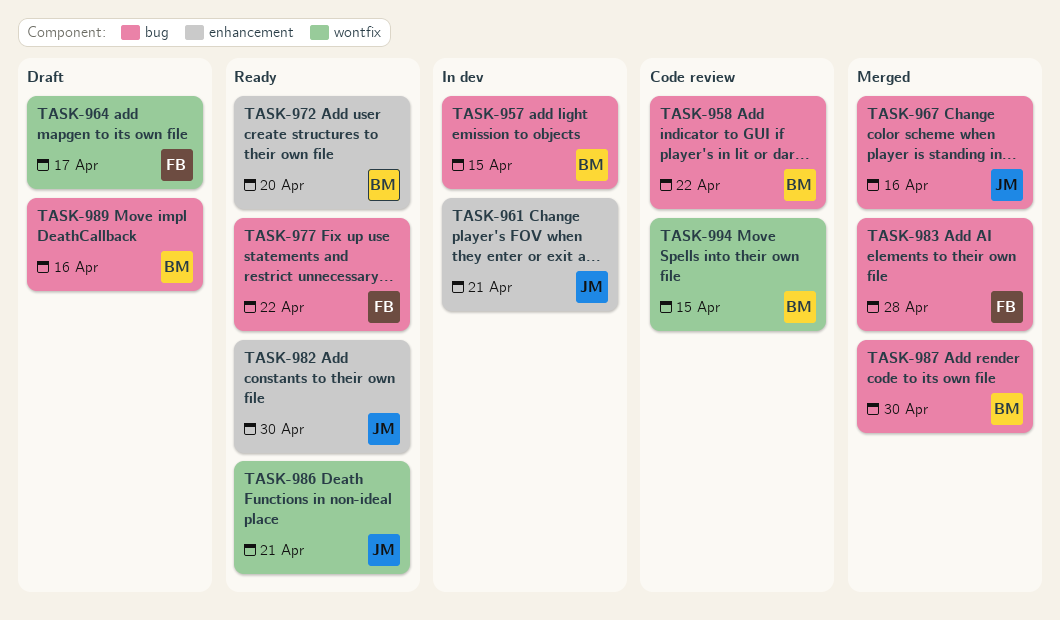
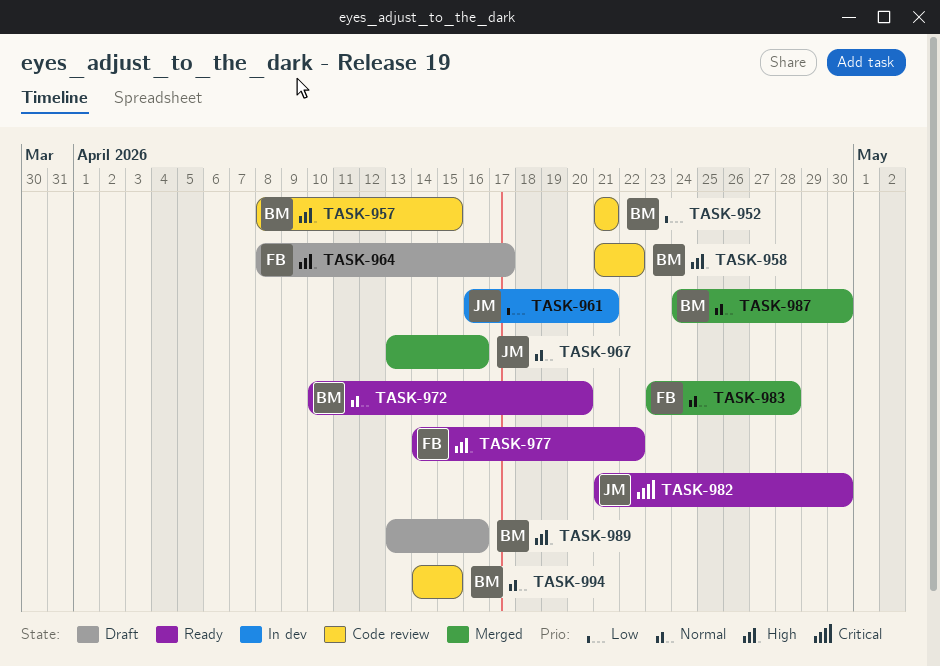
TASK-952: none -> present
TASK-957, status: In dev -> Code review
TASK-986: present -> none

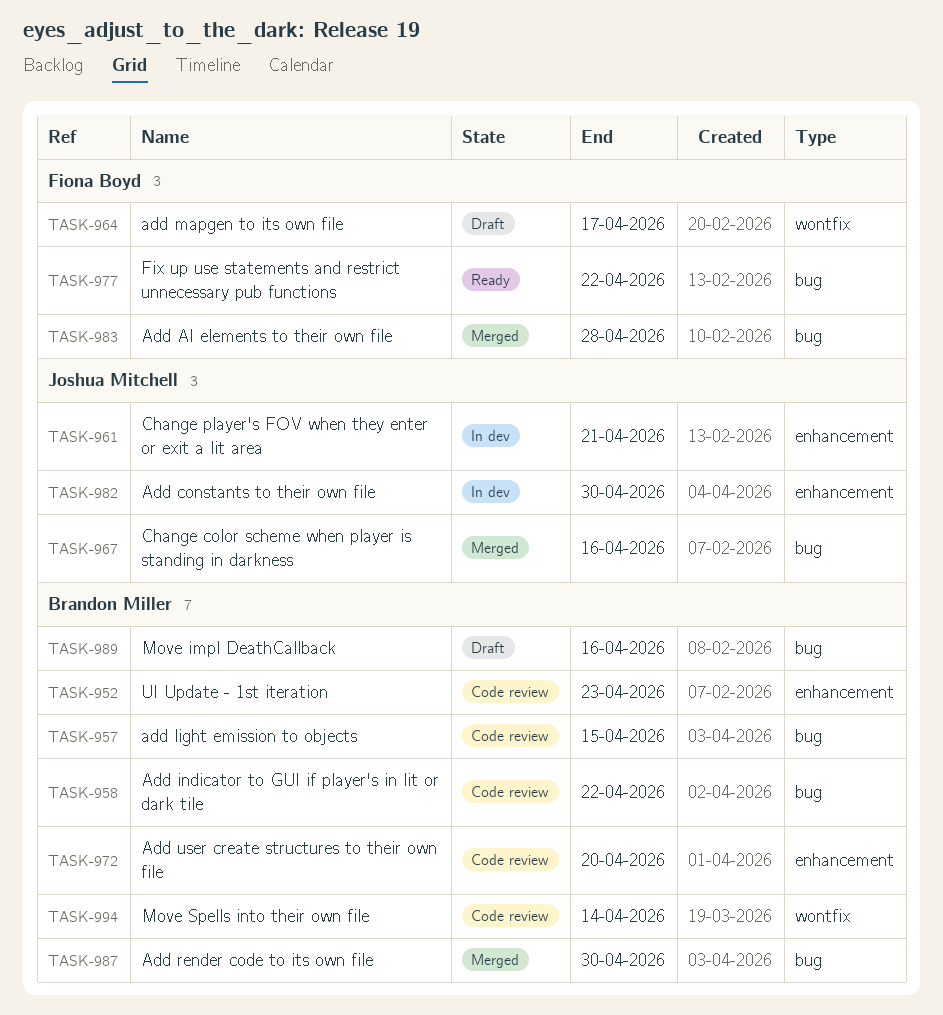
TASK-952, due: Apr 21 -> Apr 23
TASK-972, status: Ready -> Code review
TASK-982, status: Ready -> In dev
TASK-994, due: Apr 15 -> Apr 14

